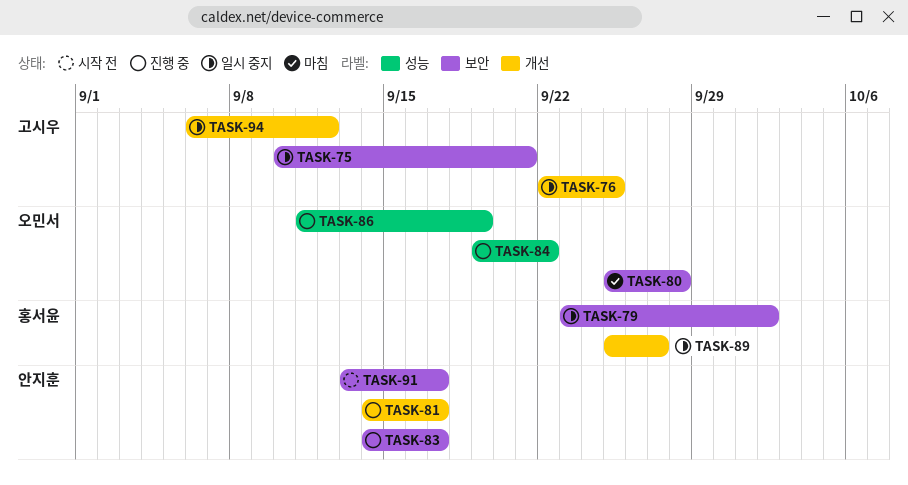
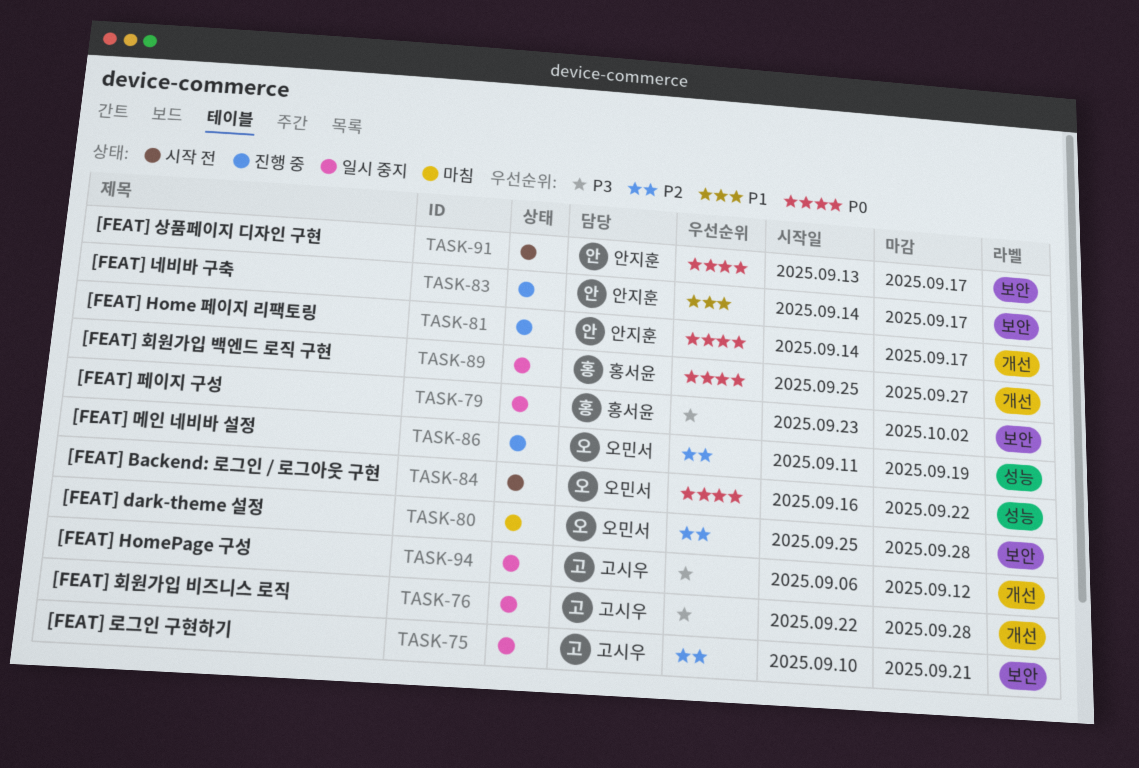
TASK-76, due: Sep 25 -> Sep 28
TASK-84, status: 진행 중 -> 시작 전
TASK-84, start: Sep 19 -> Sep 16

